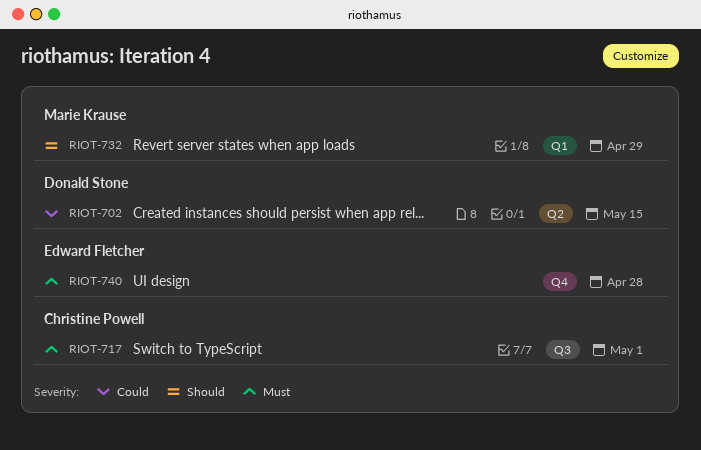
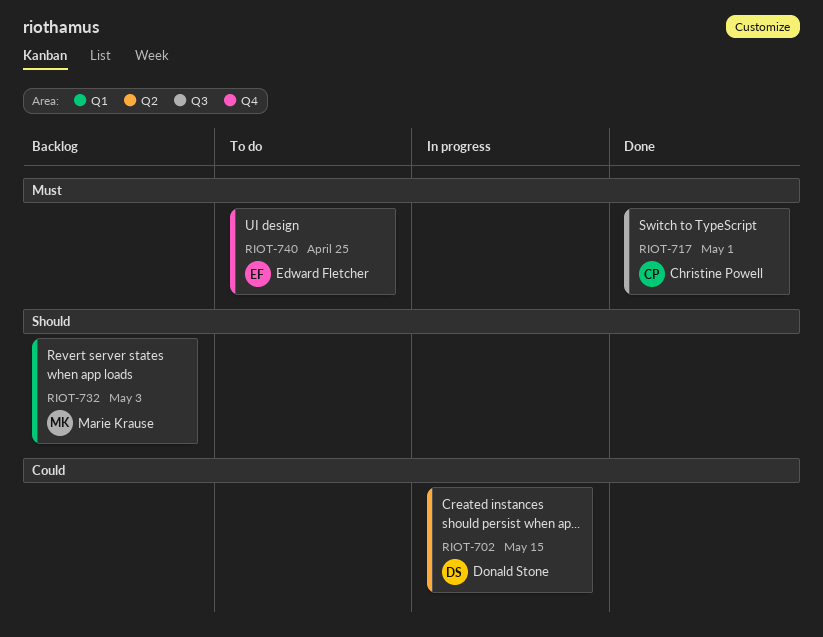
RIOT-732, due: Apr 29 -> May 3
RIOT-740, due: Apr 28 -> Apr 25

